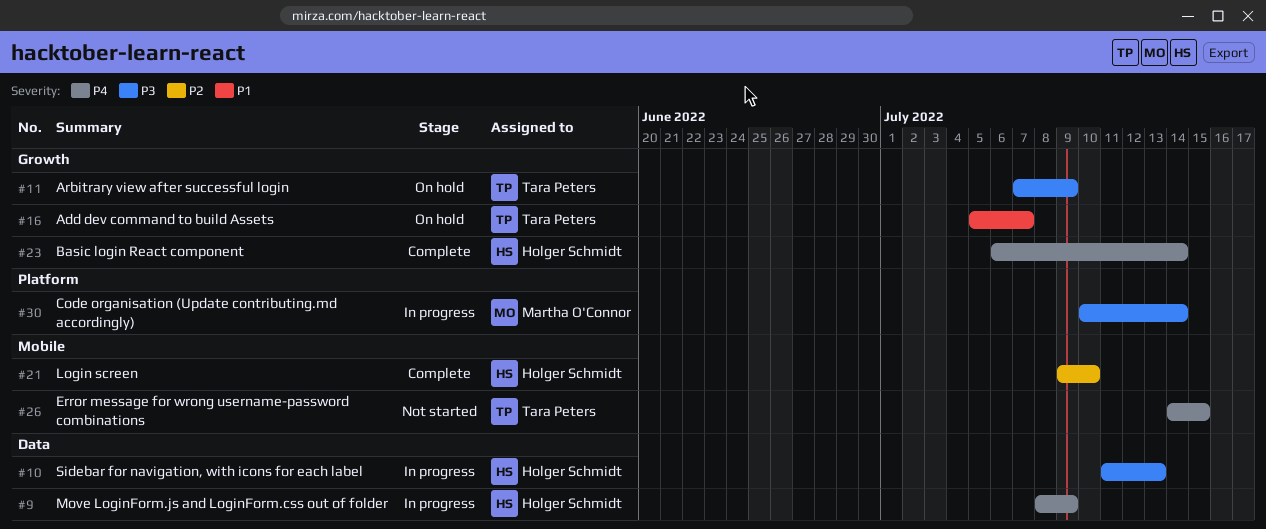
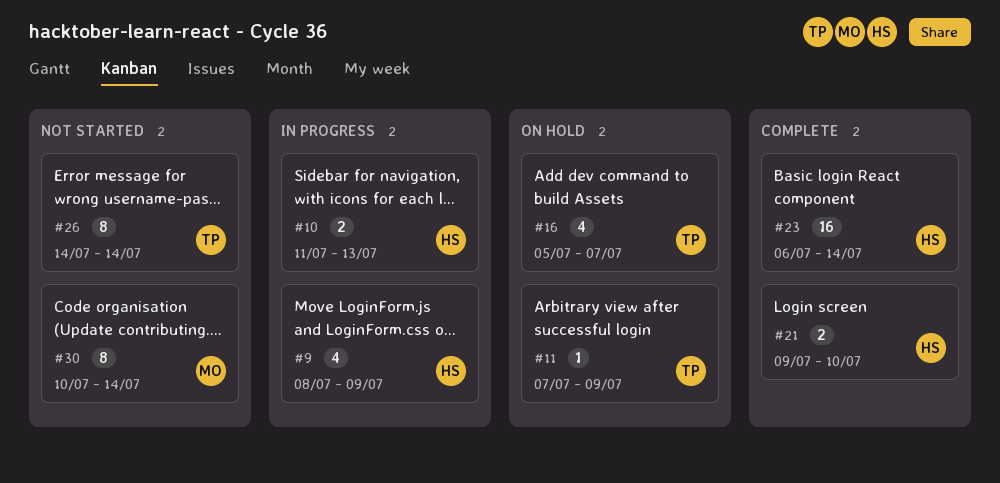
#26, due: Jul 15 -> Jul 14
#30, status: In progress -> Not started

